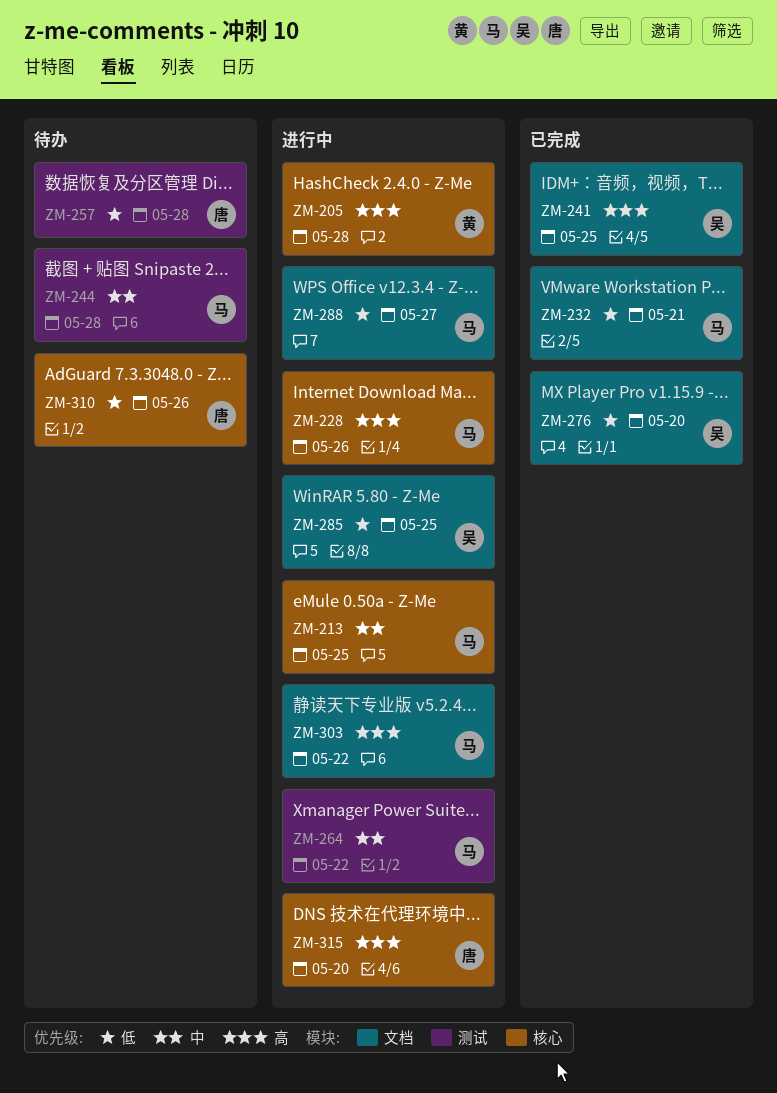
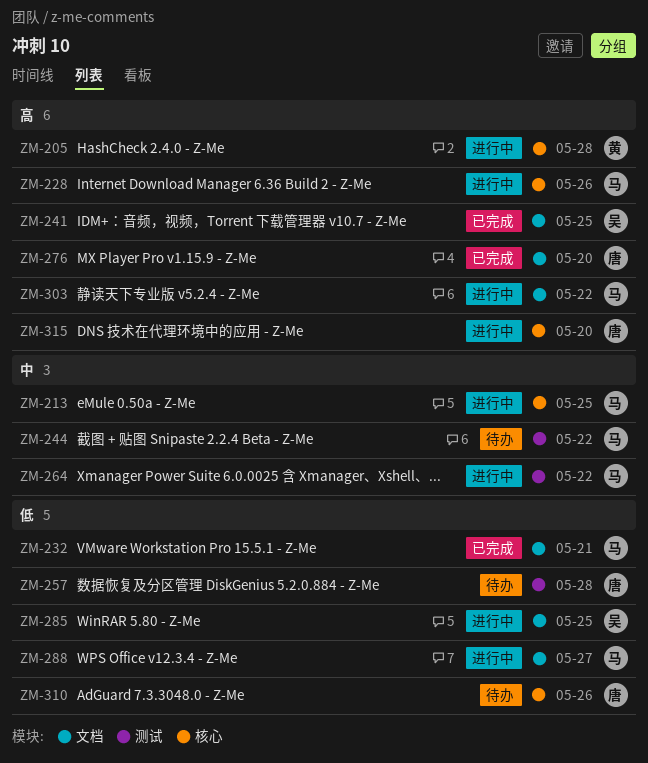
ZM-244, due: May 28 -> May 22
ZM-276, owner: 吴 -> 唐
ZM-276, priority: 低 -> 高

